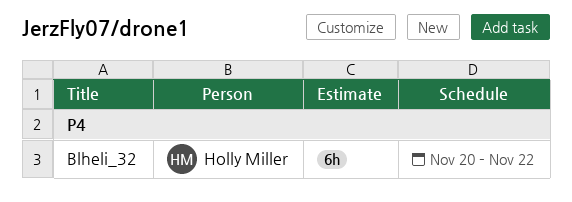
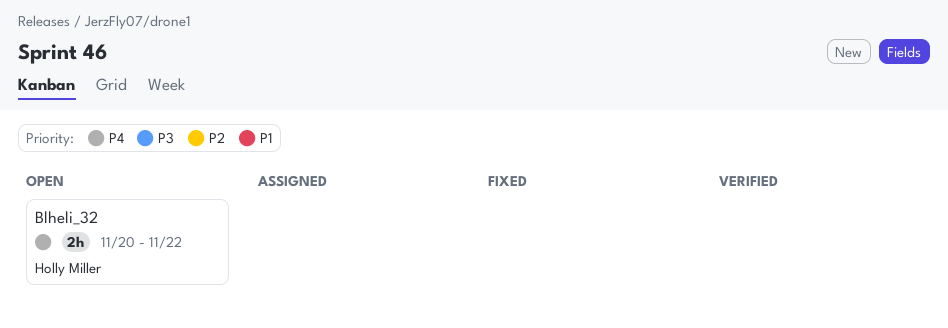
Blheli_32, estimate: 6h -> 2h

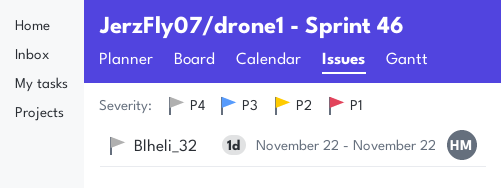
Blheli_32, estimate: 2h -> 1d
Blheli_32, start: Nov 20 -> Nov 22

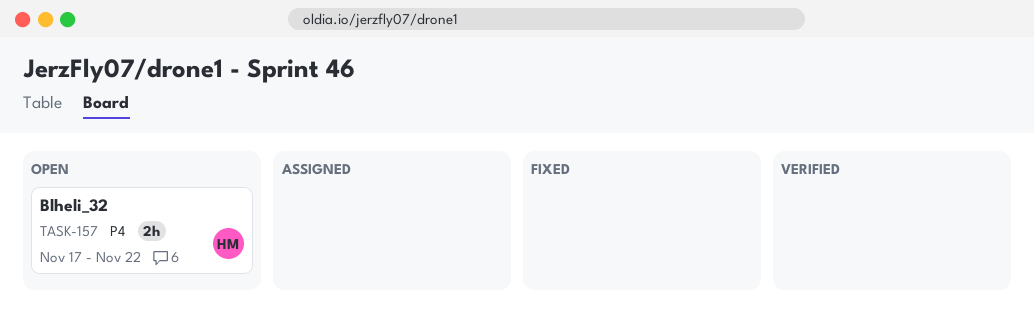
Blheli_32, estimate: 1d -> 2h
Blheli_32, start: Nov 22 -> Nov 17

